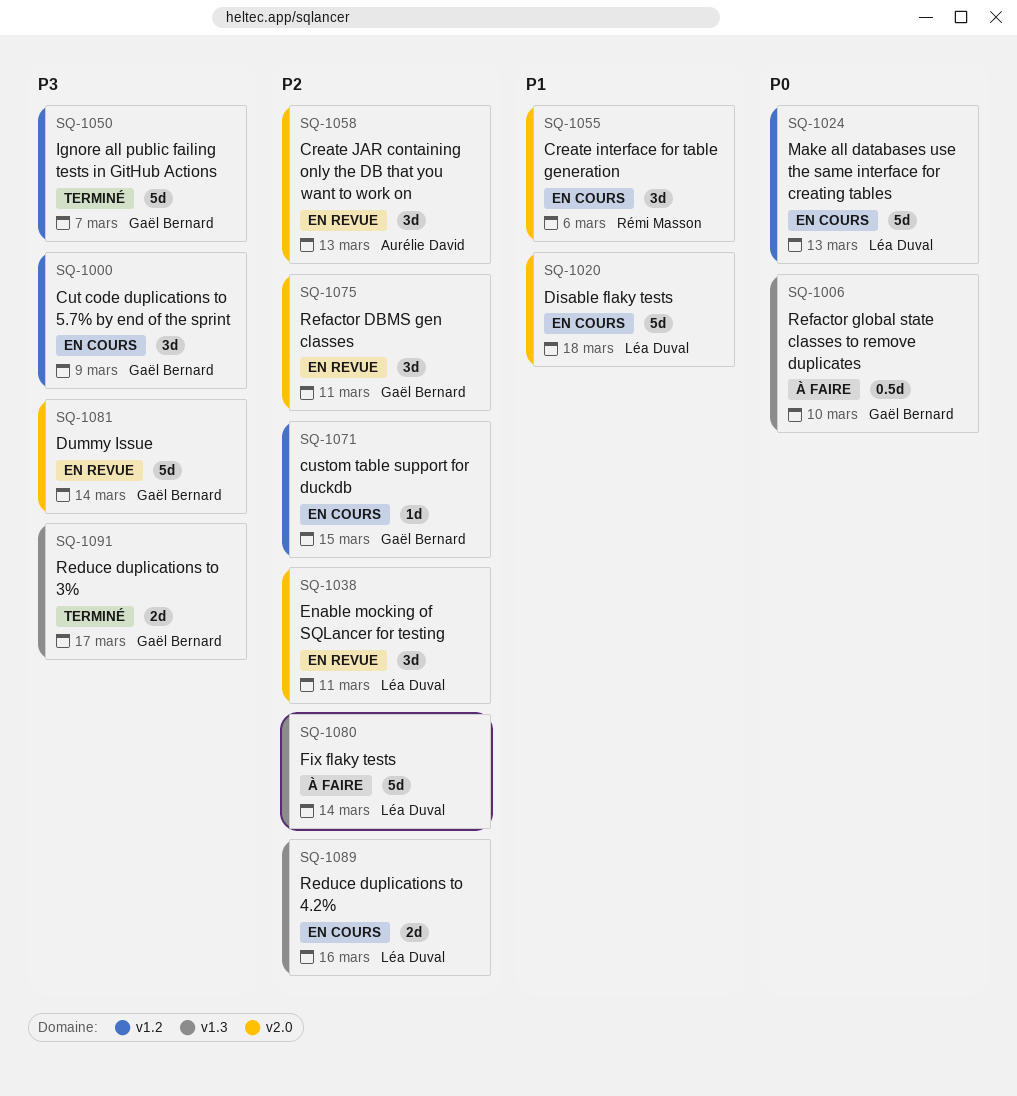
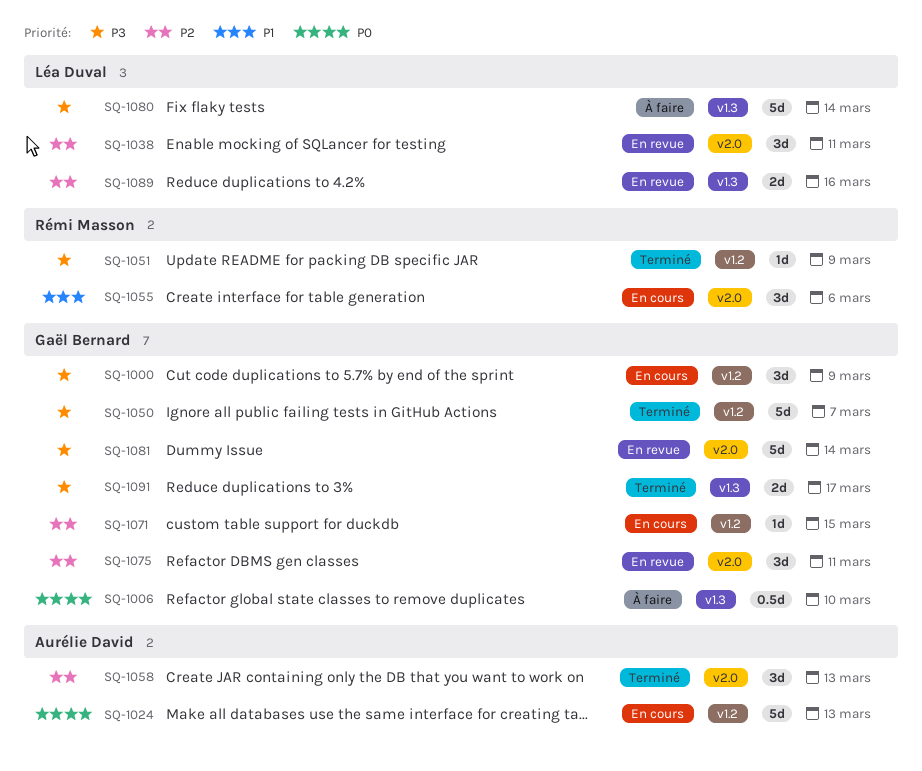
SQ-1020: present -> none
SQ-1024, owner: Léa Duval -> Aurélie David
SQ-1051: none -> present
SQ-1058, status: En revue -> Terminé
SQ-1080, priority: P2 -> P3
SQ-1089, status: En cours -> En revue

